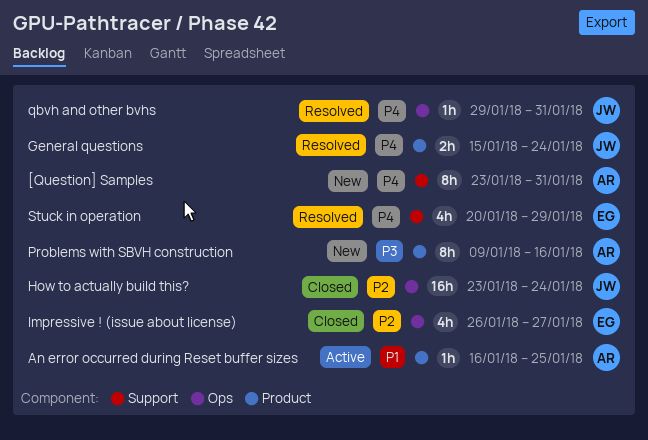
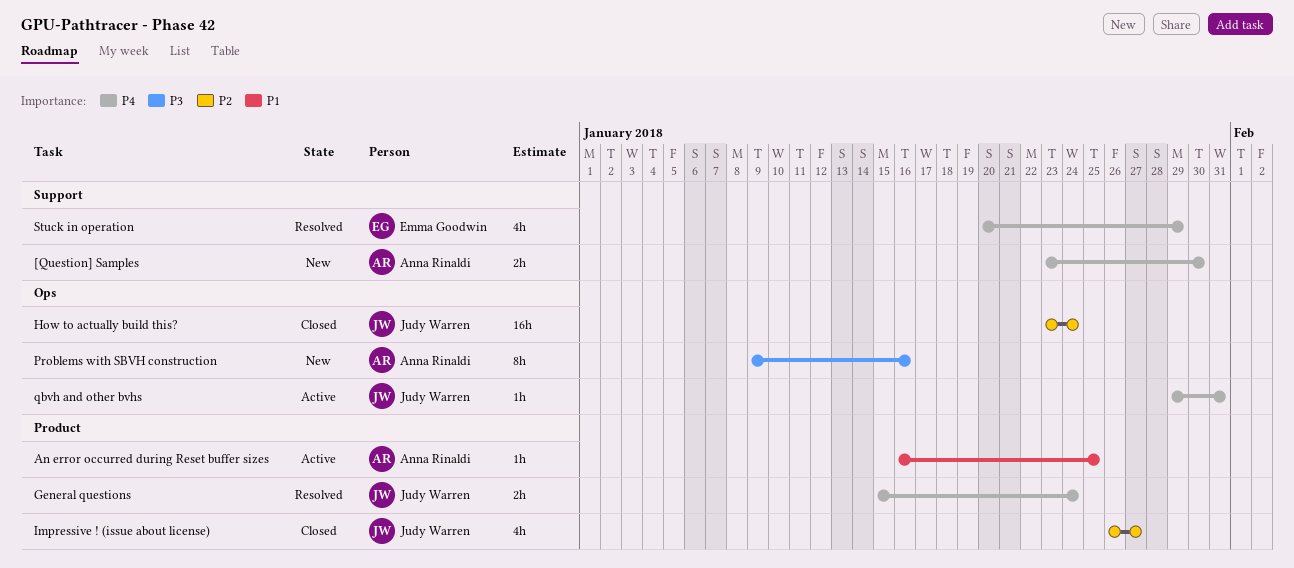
[Question] Samples, estimate: 8h -> 2h
[Question] Samples, due: Jan 31 -> Jan 30
Impressive ! (issue about license), owner: Emma Goodwin -> Judy Warren
Impressive ! (issue about license), label: Ops -> Product
Problems with SBVH construction, label: Product -> Ops
qbvh and other bvhs, status: Resolved -> Active

